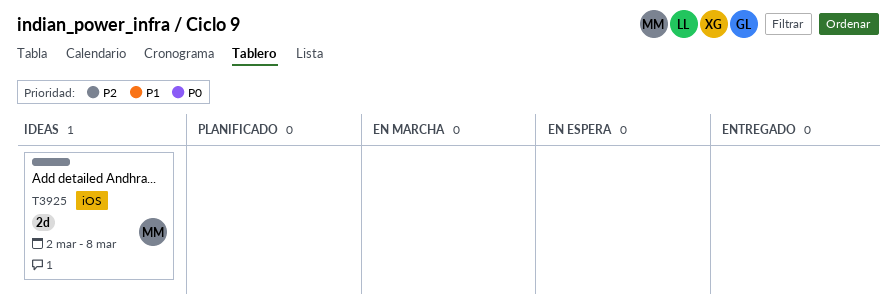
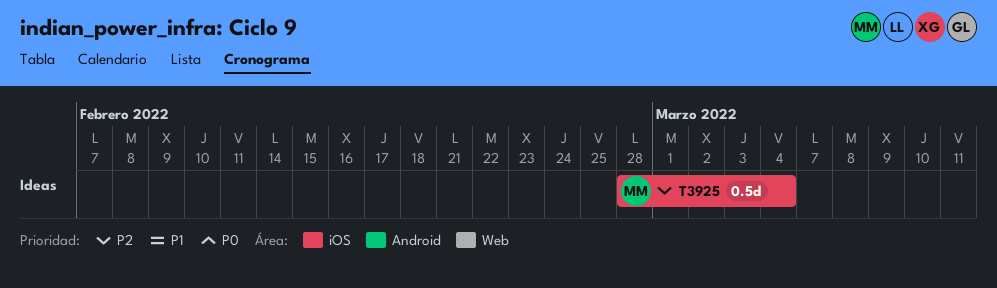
T3925, estimate: 2d -> 0.5d
T3925, start: Mar 2 -> Feb 28
T3925, due: Mar 8 -> Mar 4

